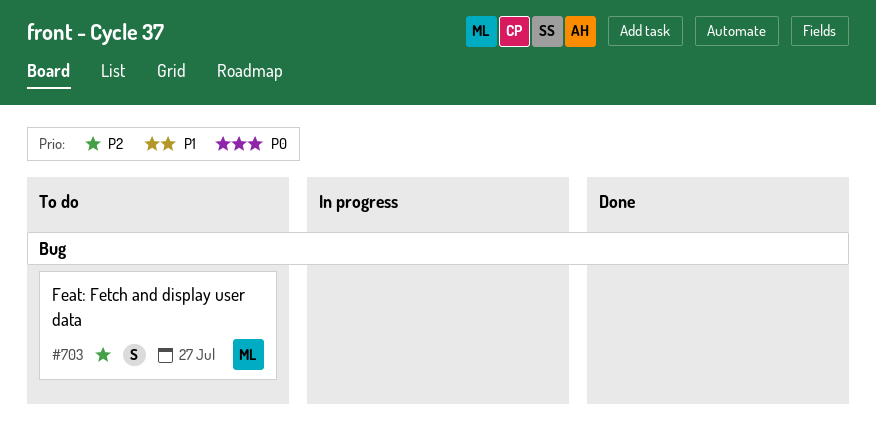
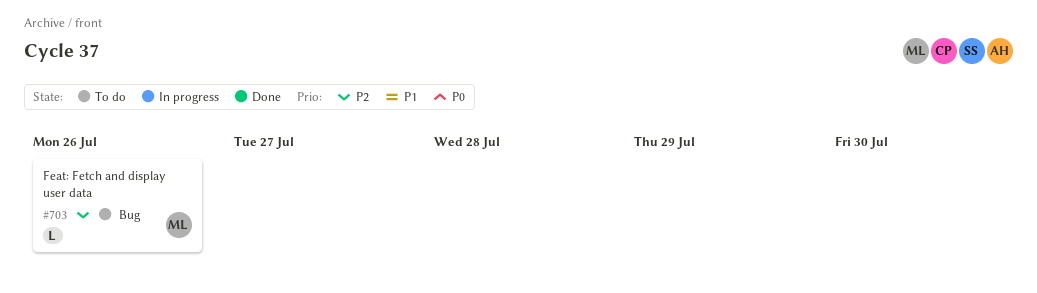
#703, estimate: S -> L
#703, due: Jul 27 -> Jul 26

